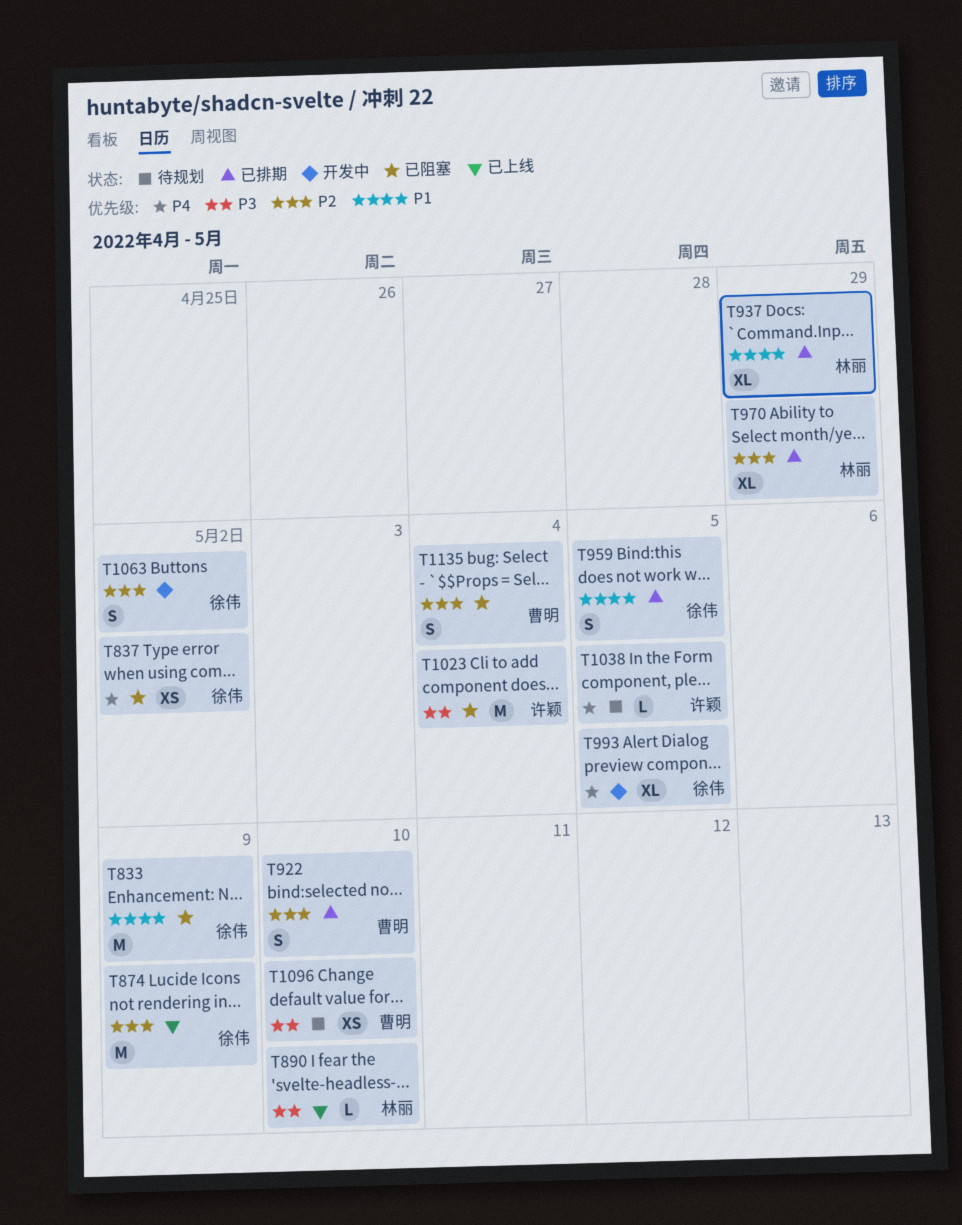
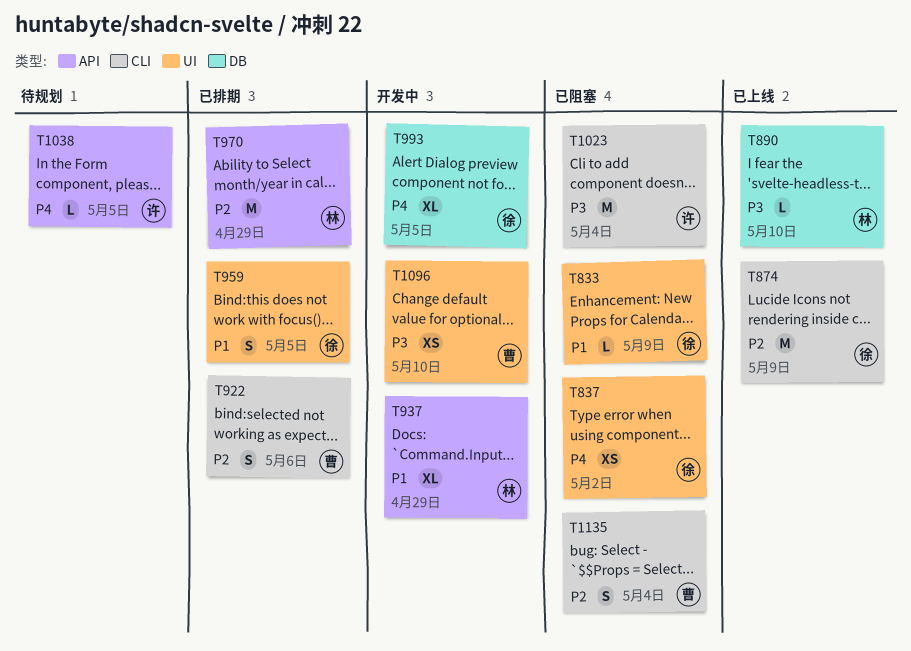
T833, estimate: M -> L
T922, due: May 10 -> May 6
T937, status: 已排期 -> 开发中
T970, estimate: XL -> M
T1063: present -> none
T1096, status: 待规划 -> 开发中

